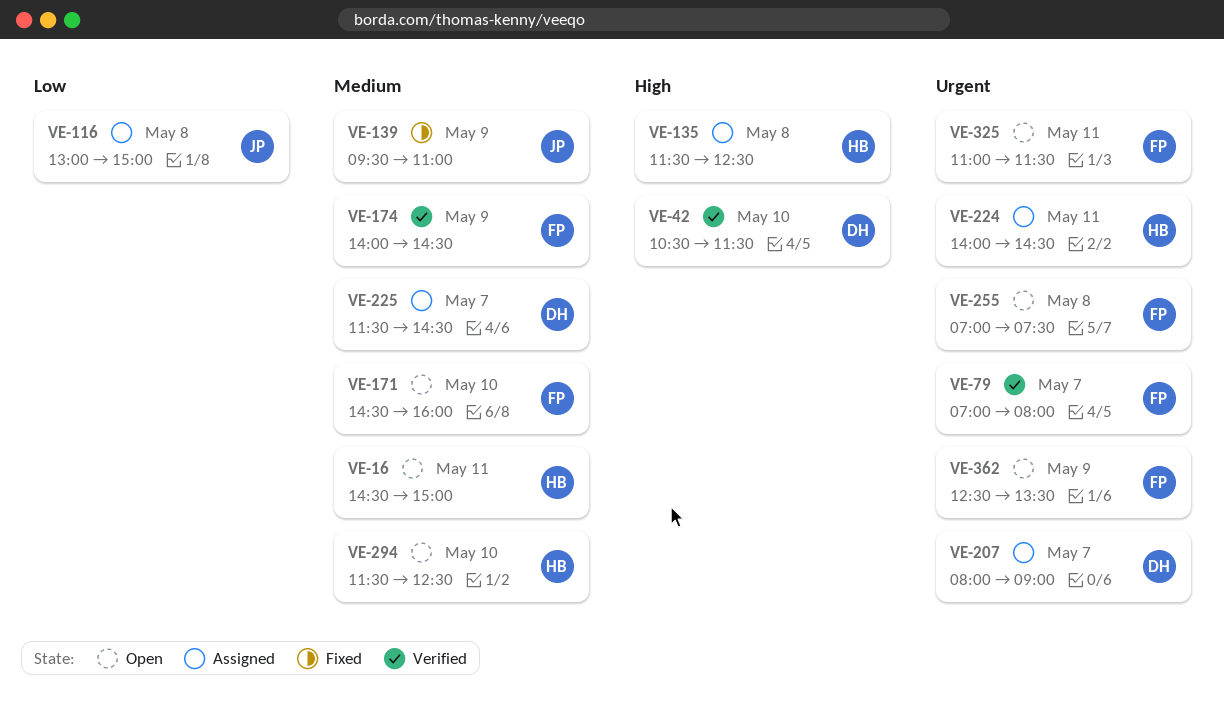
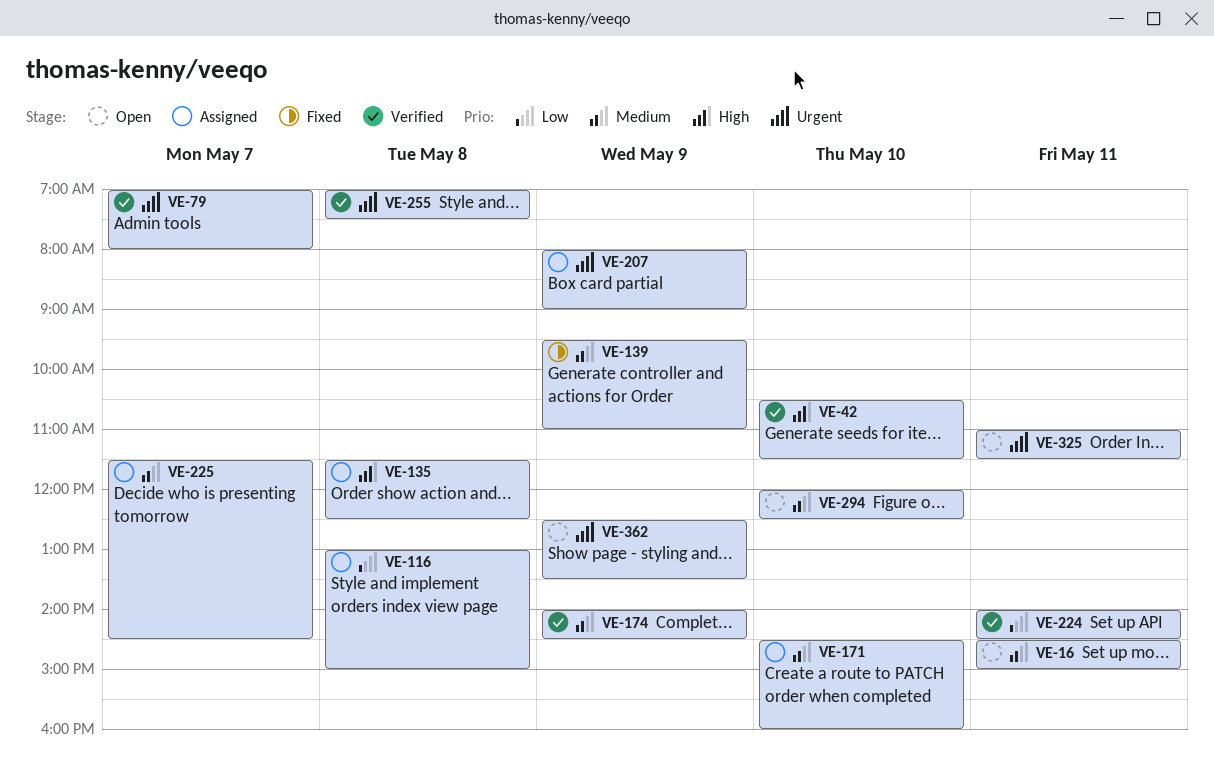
VE-171, status: Open -> Assigned
VE-207, day: May 7 -> May 9
VE-224, status: Assigned -> Verified
VE-224, priority: Urgent -> Low
VE-255, status: Open -> Verified
VE-294, begins: 11:30 -> 12:00

